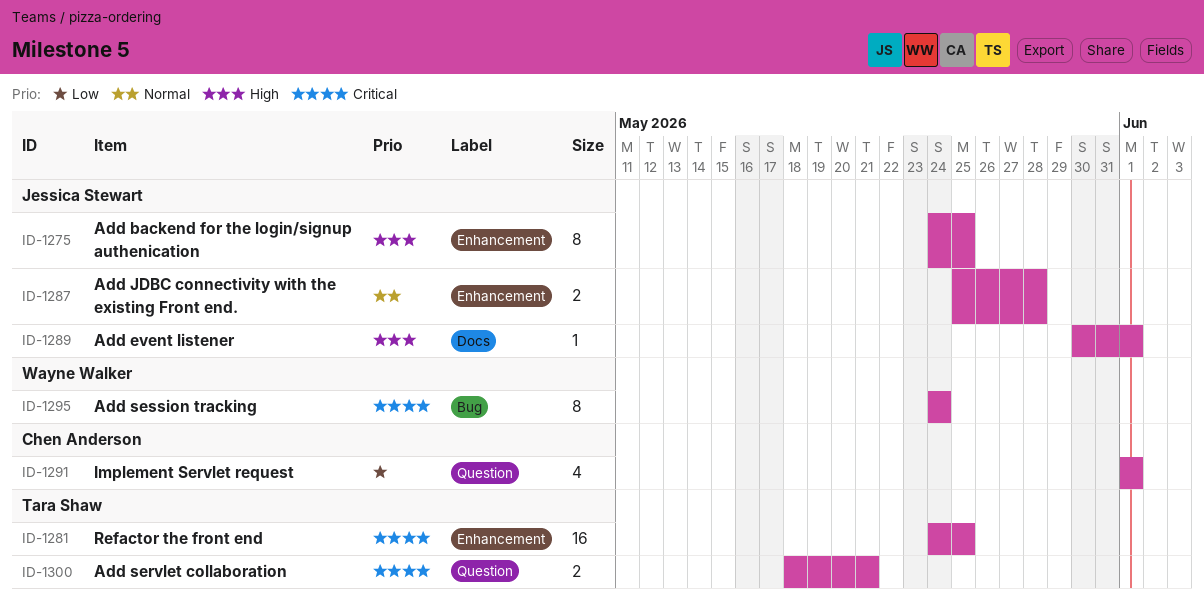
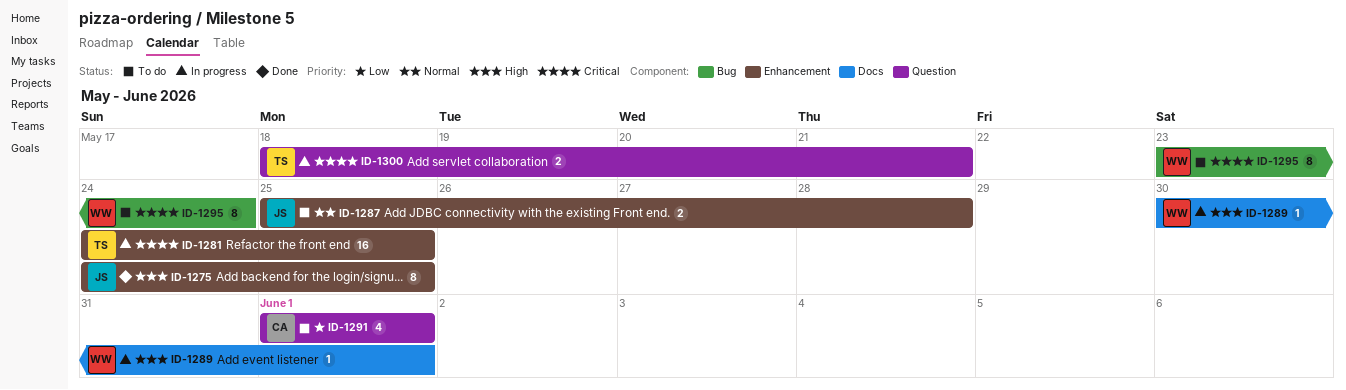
ID-1289, owner: Jessica Stewart -> Wayne Walker
ID-1295, start: May 24 -> May 23

